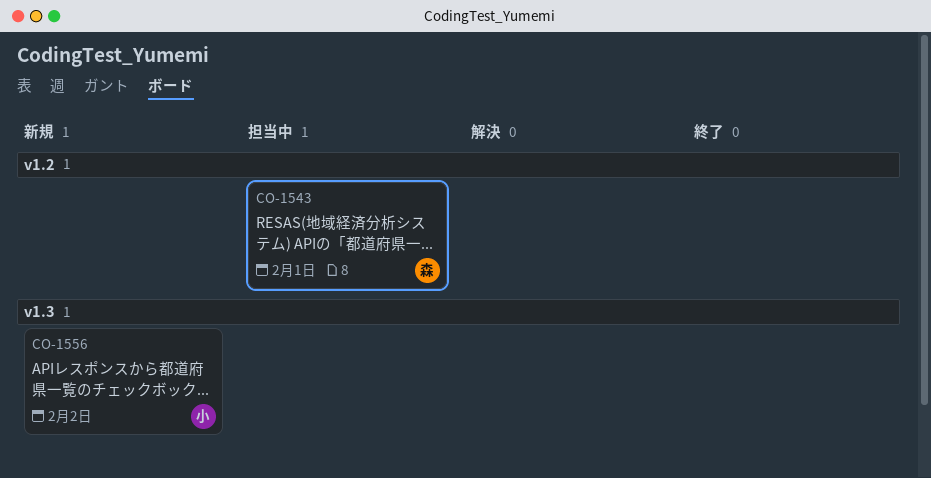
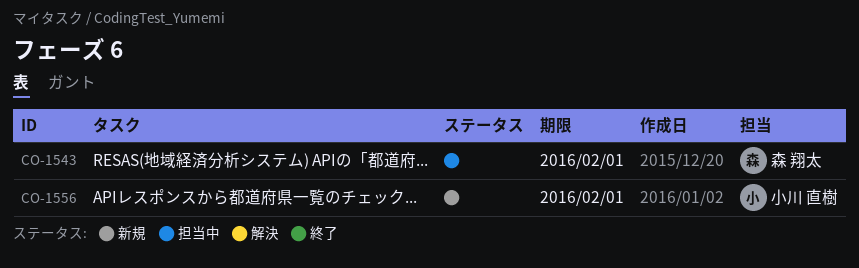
CO-1556, due: Feb 2 -> Feb 1

